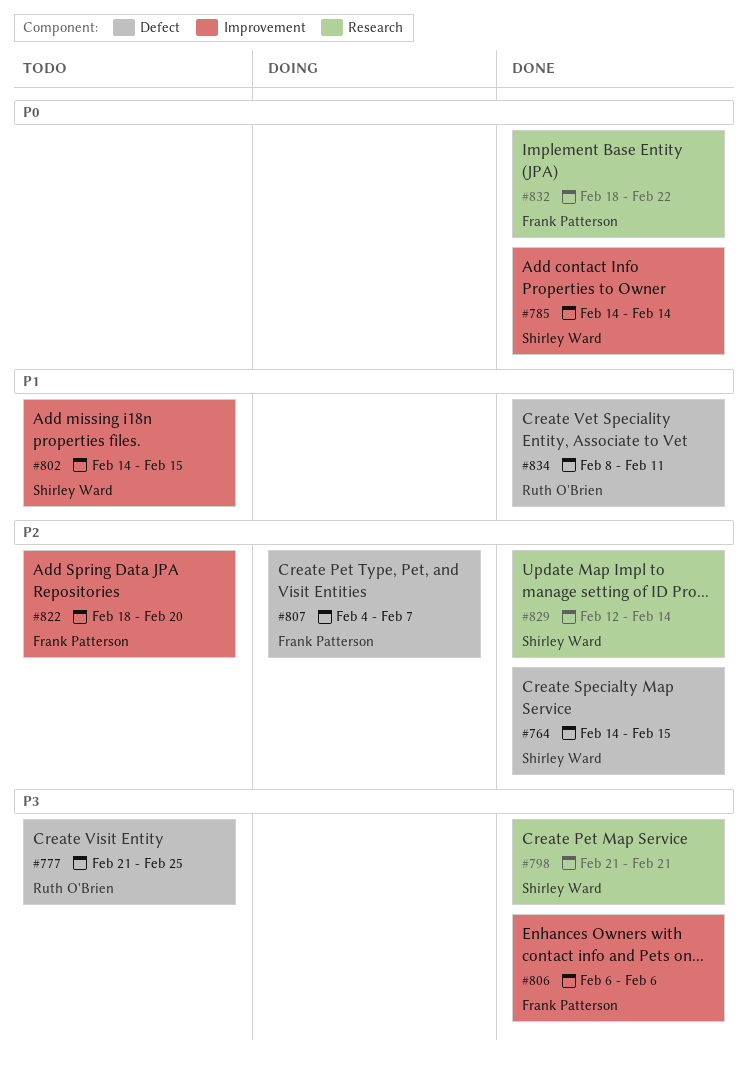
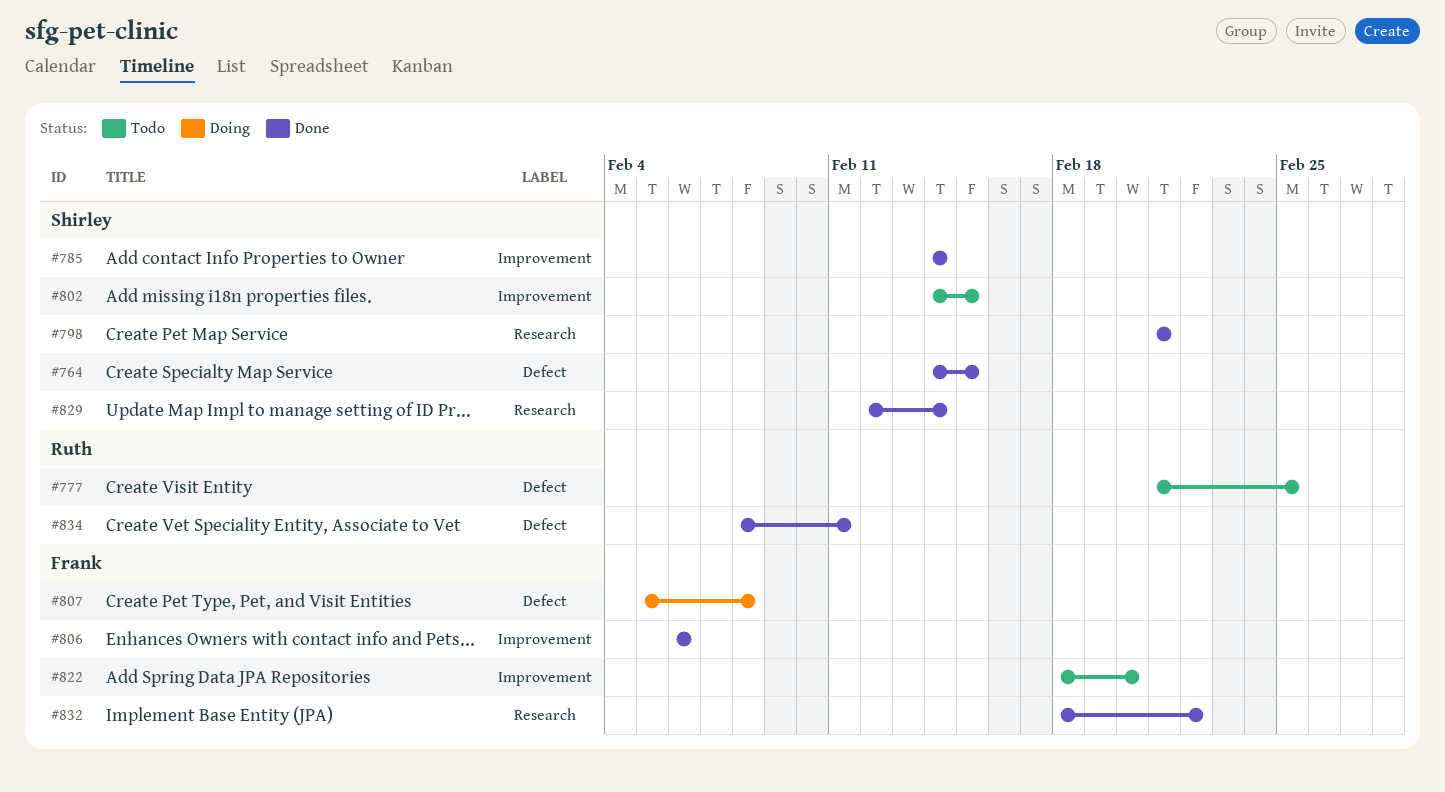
#807, start: Feb 4 -> Feb 5
#807, due: Feb 7 -> Feb 8

